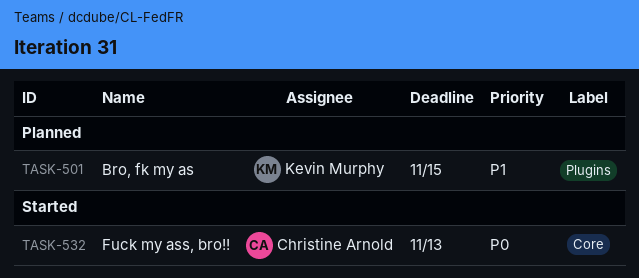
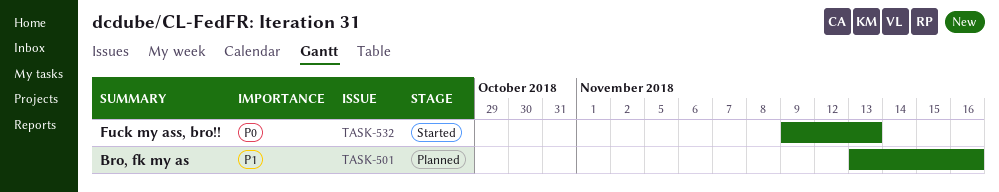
TASK-501, due: Nov 15 -> Nov 16

